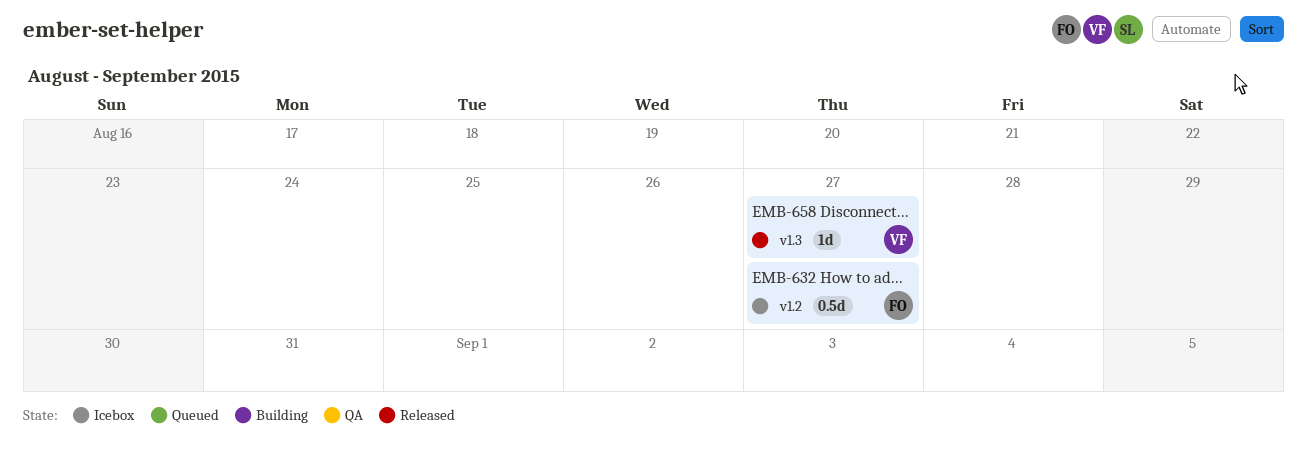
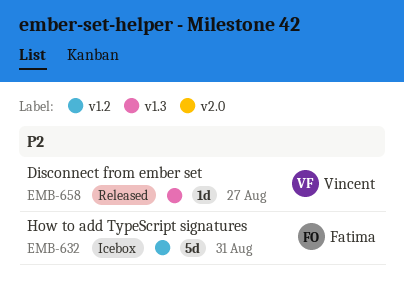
EMB-632, estimate: 0.5d -> 5d
EMB-632, due: Aug 27 -> Aug 31

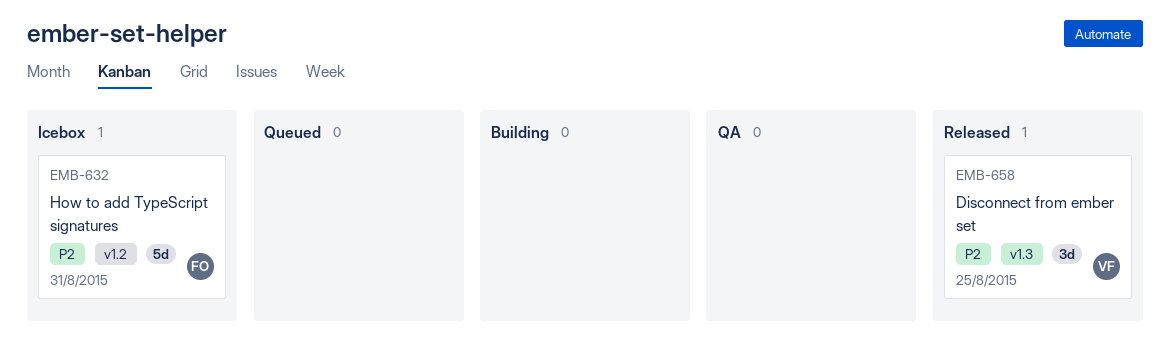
EMB-658, estimate: 1d -> 3d
EMB-658, due: Aug 27 -> Aug 25

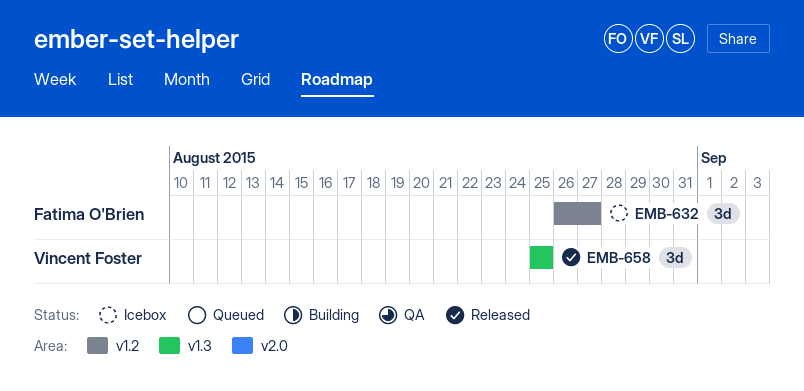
EMB-632, estimate: 5d -> 3d
EMB-632, due: Aug 31 -> Aug 27

